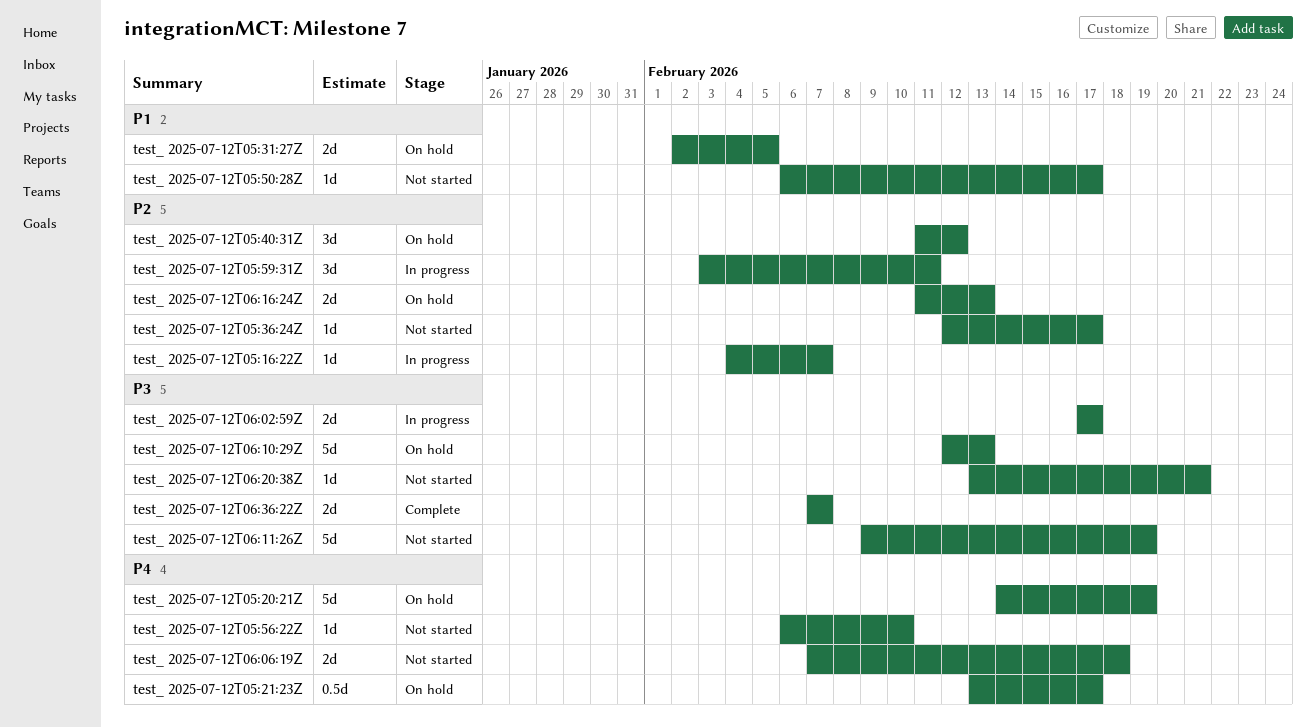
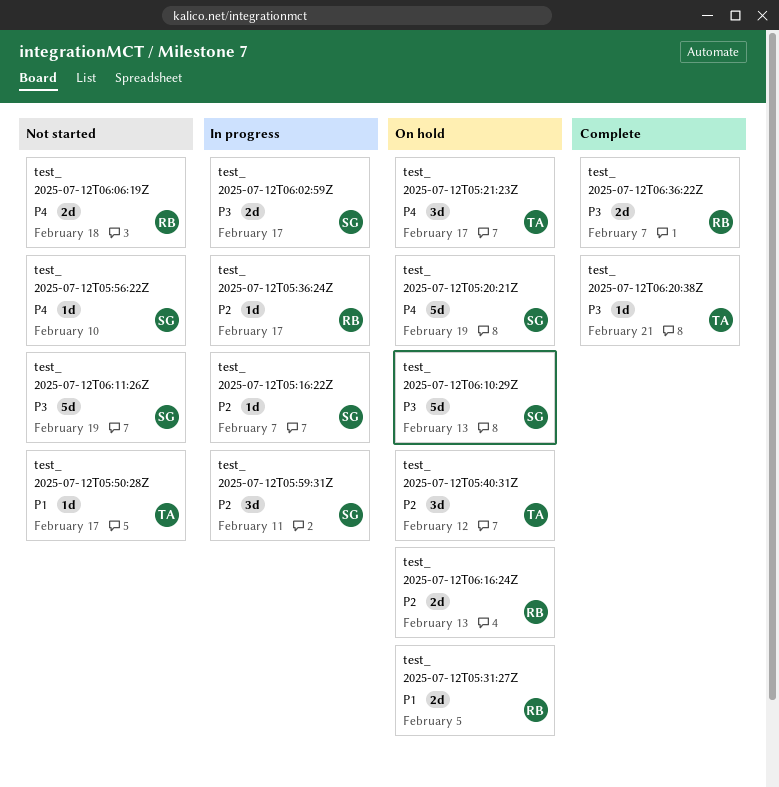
test_ 2025-07-12T05:21:23Z, estimate: 0.5d -> 3d
test_ 2025-07-12T05:36:24Z, status: Not started -> In progress
test_ 2025-07-12T06:20:38Z, status: Not started -> Complete

